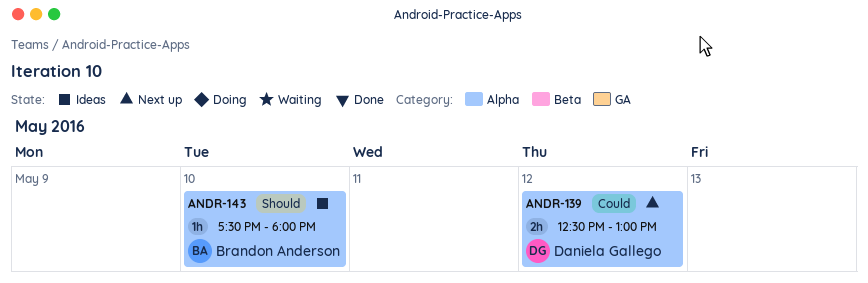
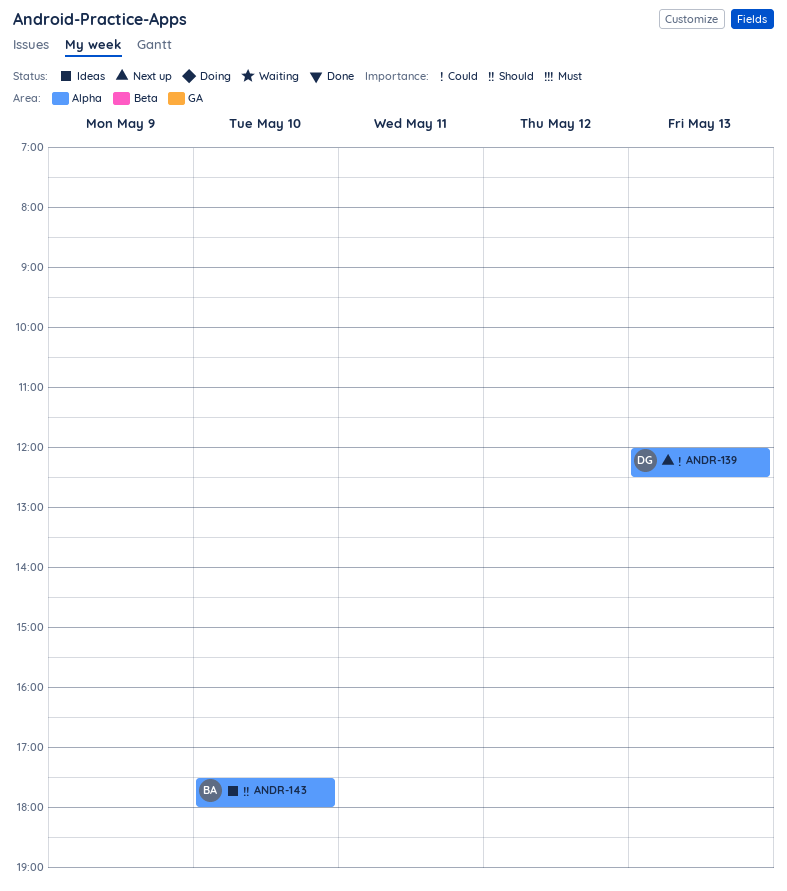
ANDR-139, day: May 12 -> May 13
ANDR-139, begins: 12:30 -> 12:00
ANDR-139, ends: 13:00 -> 12:30

